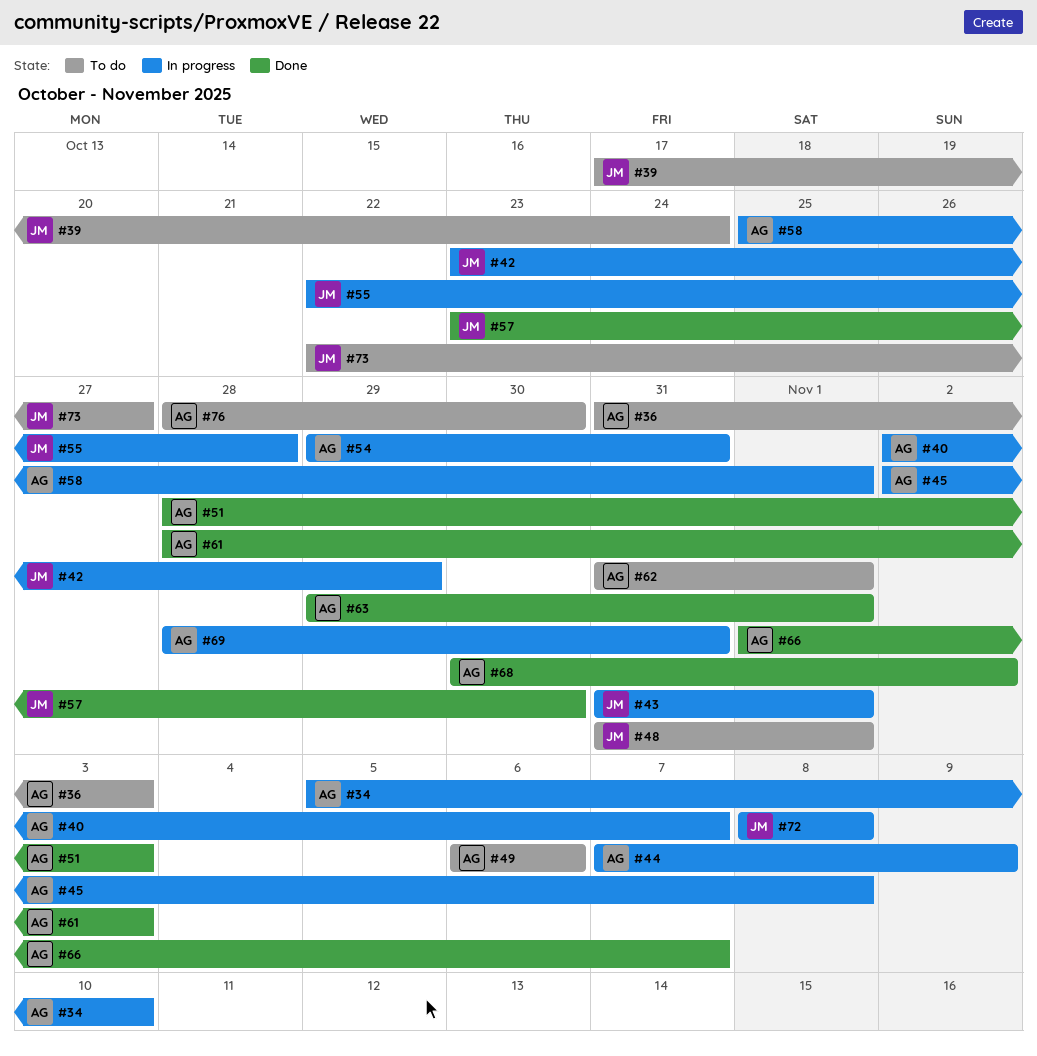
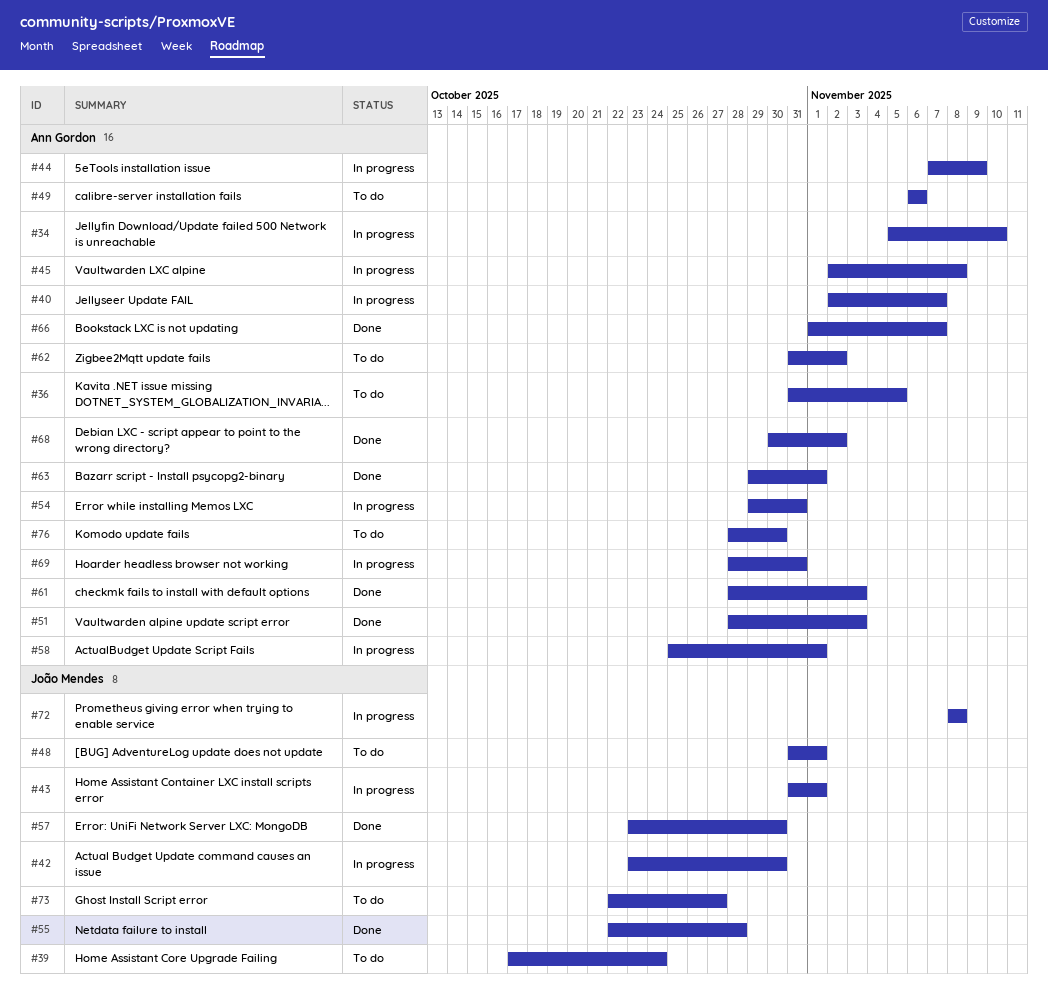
#36, due: Nov 3 -> Nov 5
#42, due: Oct 29 -> Oct 30
#55, status: In progress -> Done
#62, due: Nov 1 -> Nov 2

